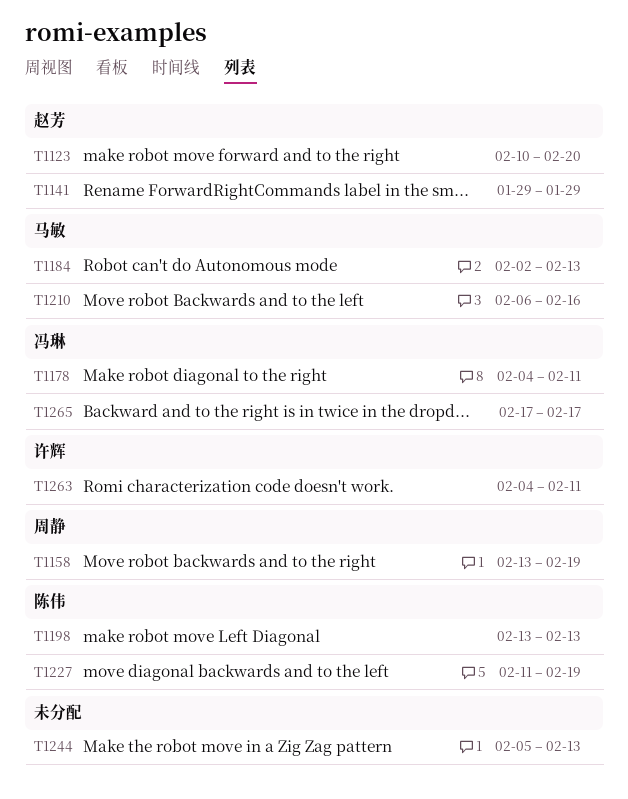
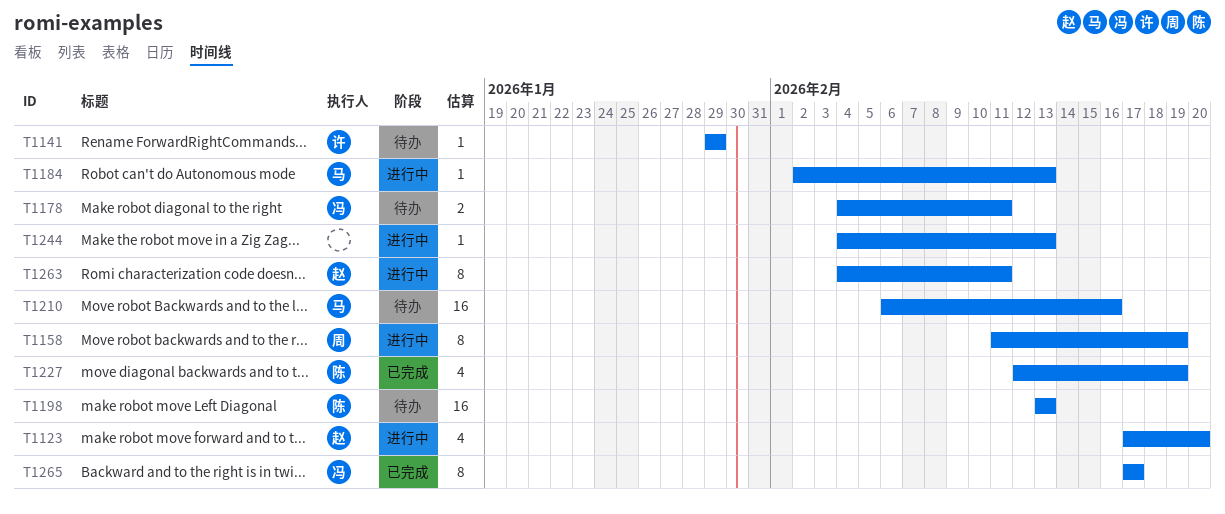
T1123, start: Feb 10 -> Feb 17
T1141, owner: 赵芳 -> 许辉
T1158, start: Feb 13 -> Feb 11
T1227, start: Feb 11 -> Feb 12
T1244, start: Feb 5 -> Feb 4
T1263, owner: 许辉 -> 赵芳

